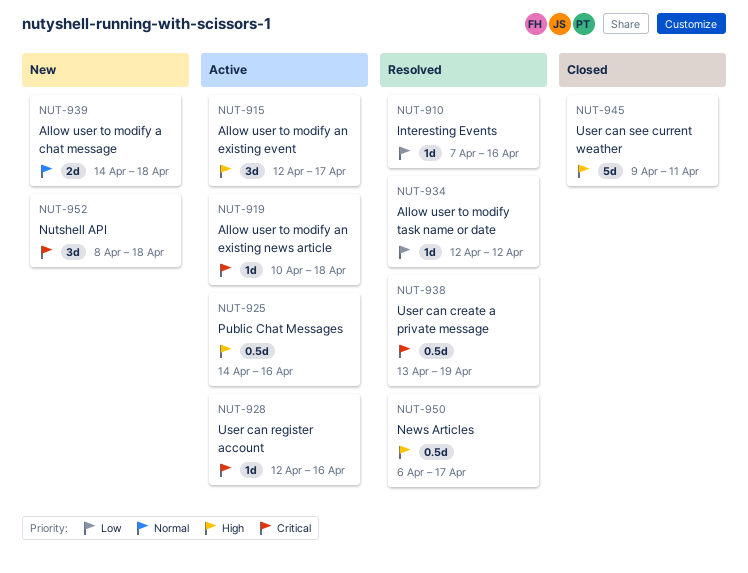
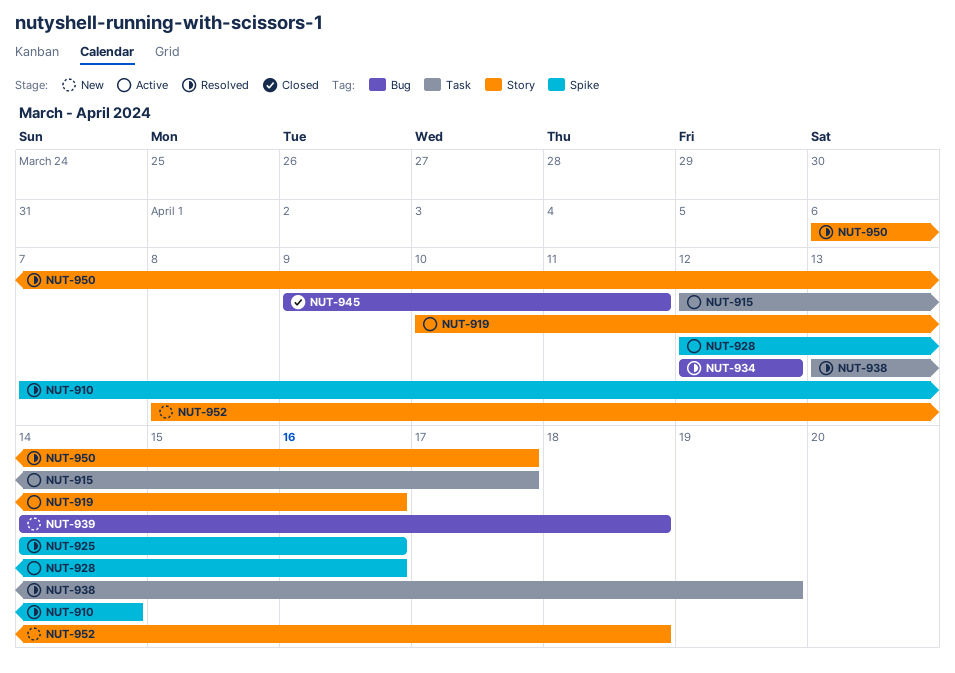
NUT-910, due: Apr 16 -> Apr 14
NUT-919, due: Apr 18 -> Apr 16
NUT-925, status: Active -> Resolved

